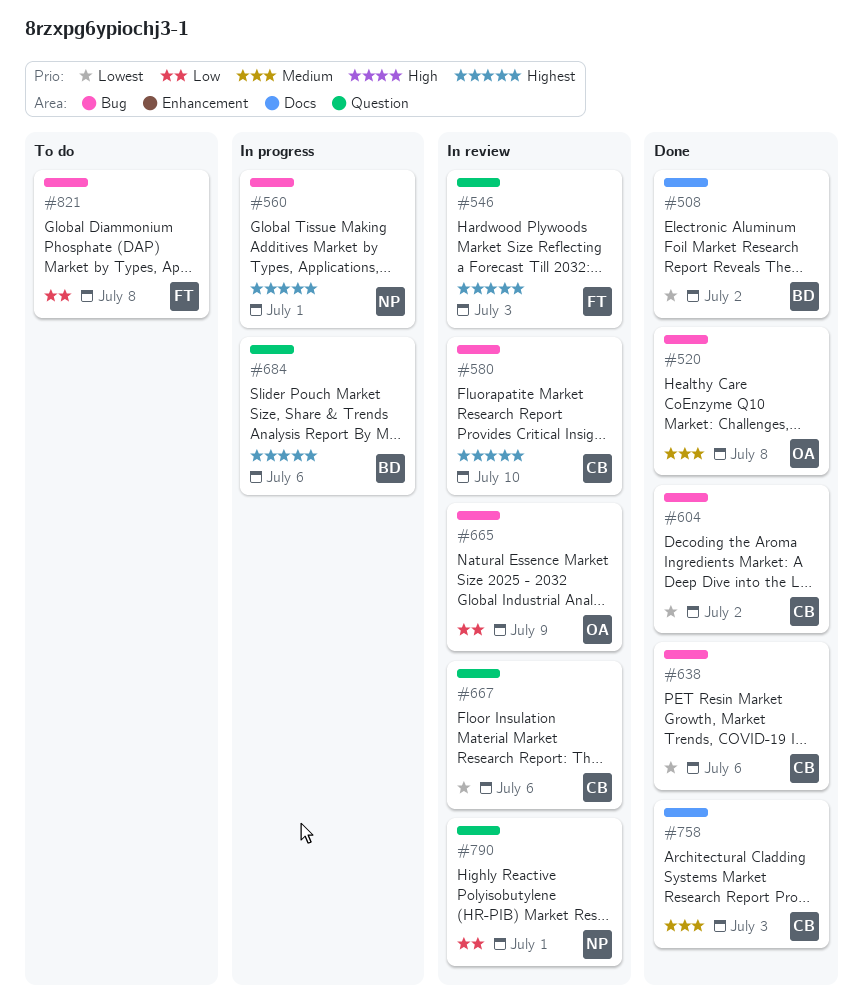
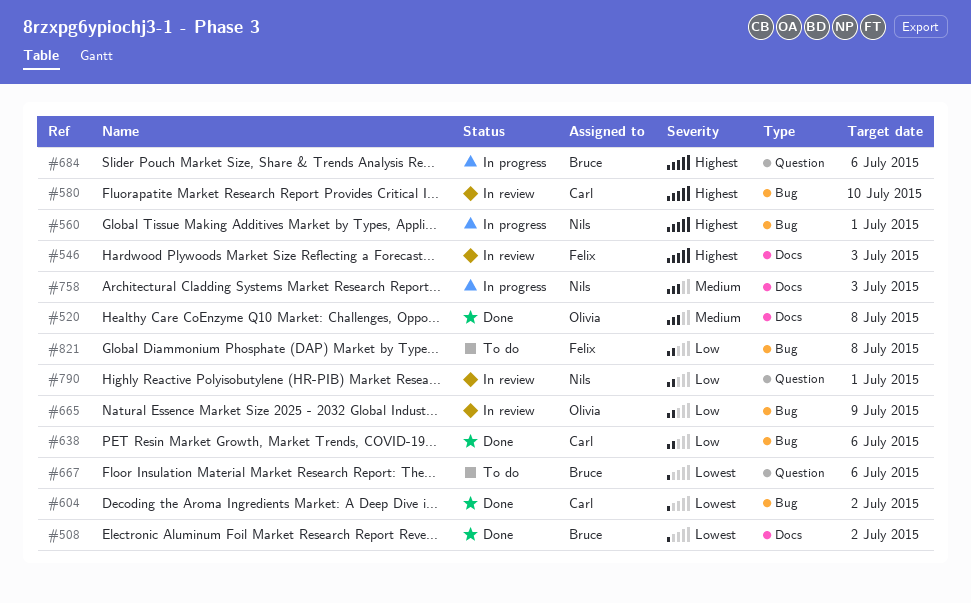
#520, label: Bug -> Docs
#546, label: Question -> Docs
#638, priority: Lowest -> Low
#667, status: In review -> To do
#667, owner: Carl -> Bruce
#758, status: Done -> In progress
#758, owner: Carl -> Nils

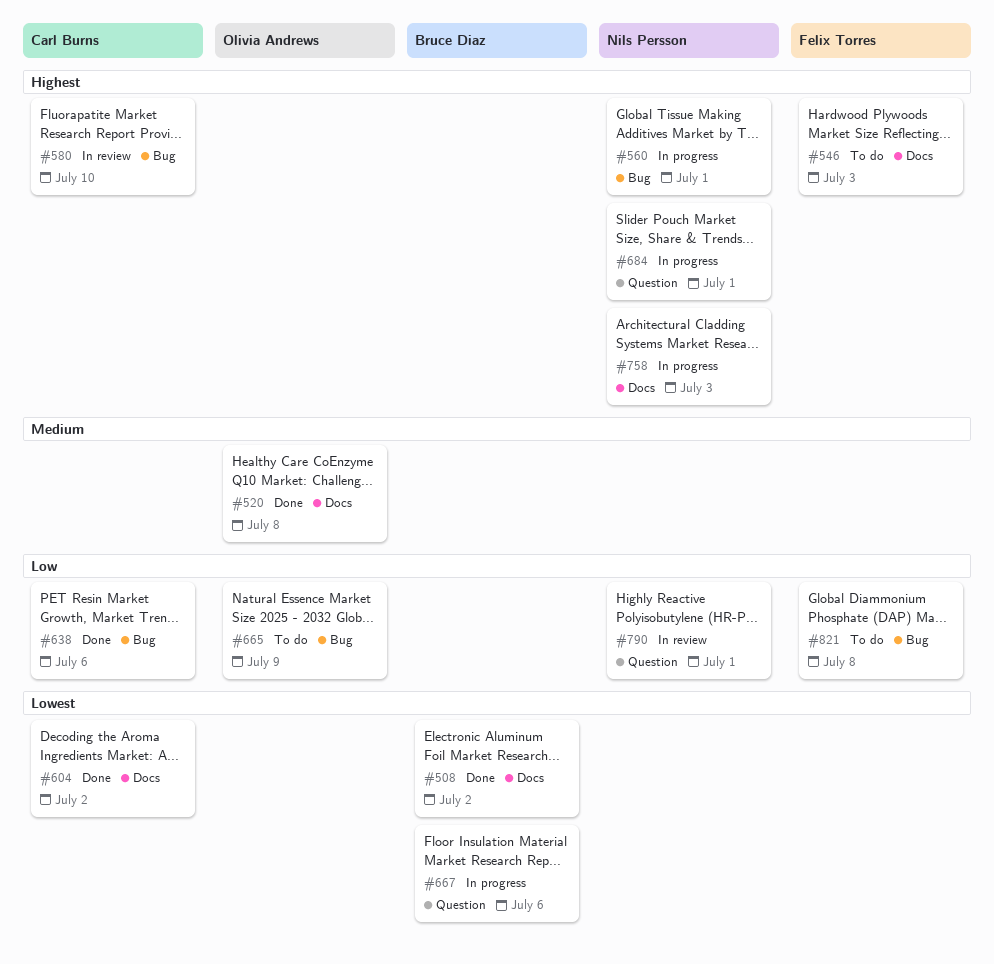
#546, status: In review -> To do
#604, label: Bug -> Docs
#665, status: In review -> To do
#667, status: To do -> In progress
#684, owner: Bruce Diaz -> Nils Persson
#684, due: Jul 6 -> Jul 1
#758, priority: Medium -> Highest

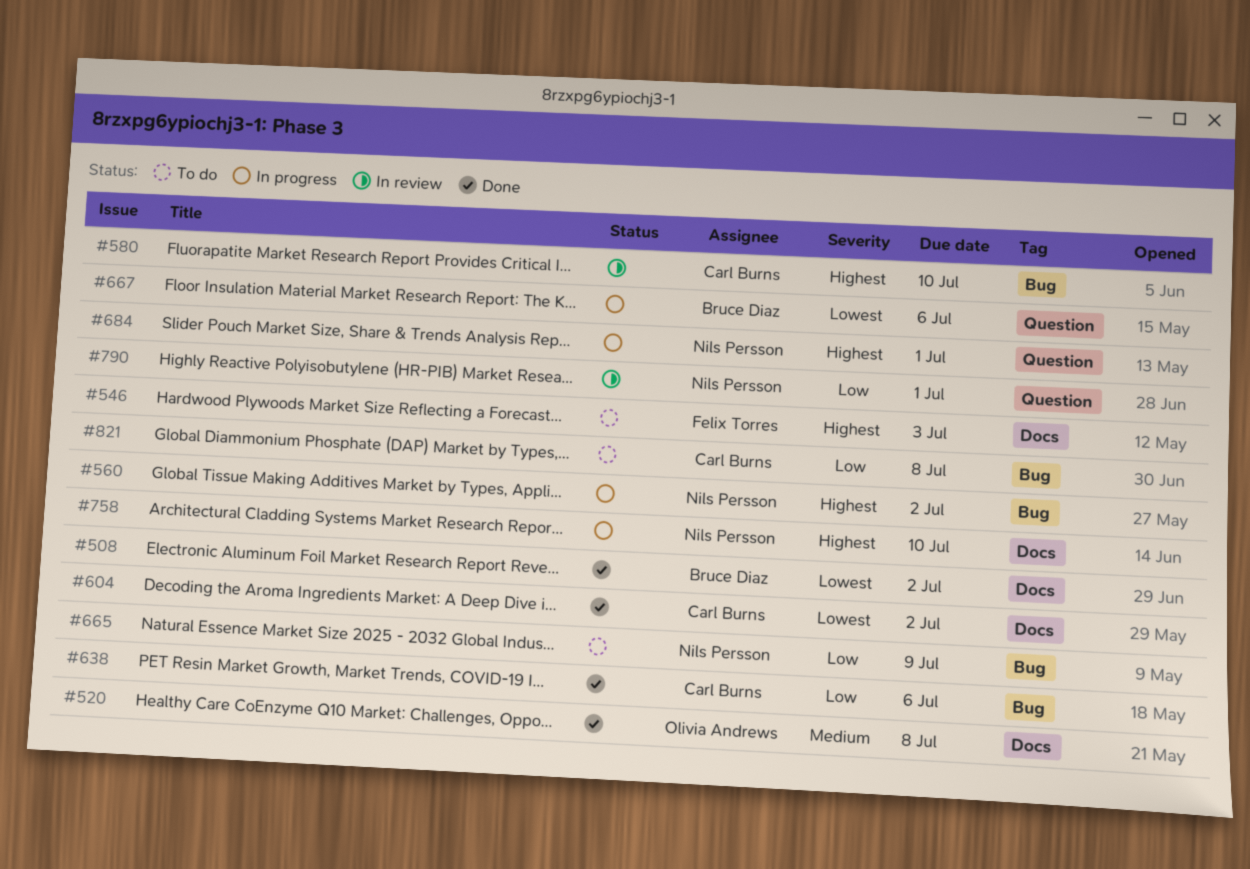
#560, due: Jul 1 -> Jul 2
#665, owner: Olivia Andrews -> Nils Persson
#758, due: Jul 3 -> Jul 10
#821, owner: Felix Torres -> Carl Burns

